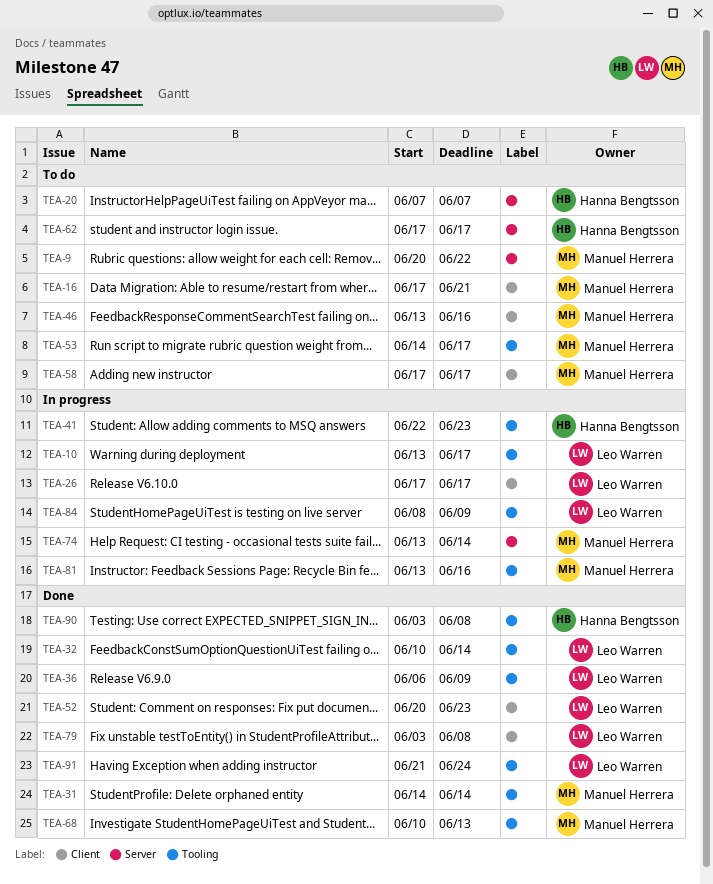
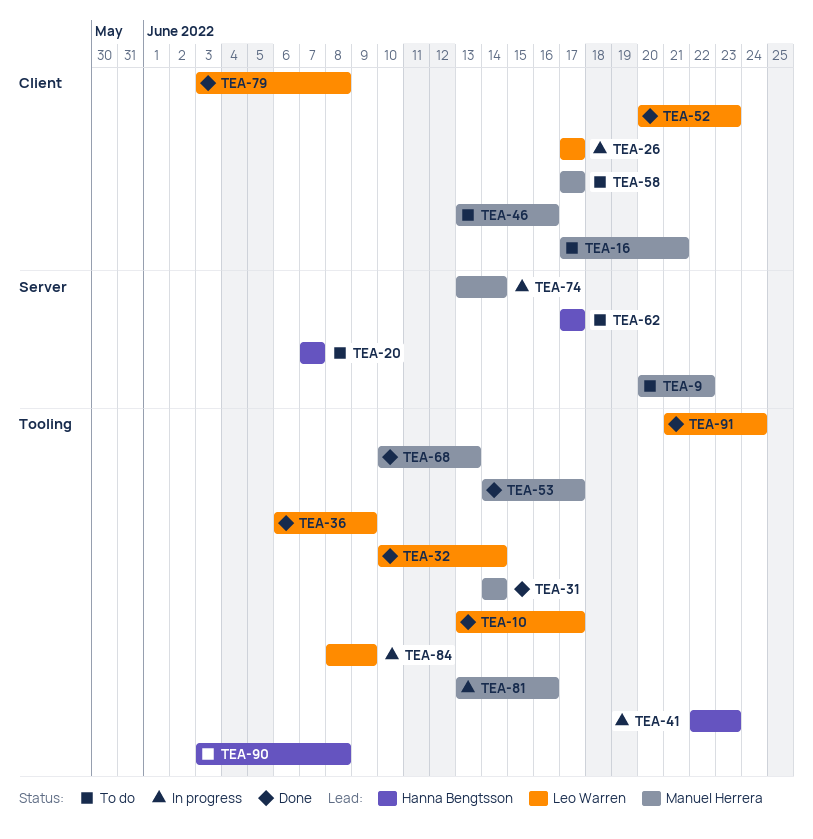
TEA-10, status: In progress -> Done
TEA-53, status: To do -> Done
TEA-90, status: Done -> To do

